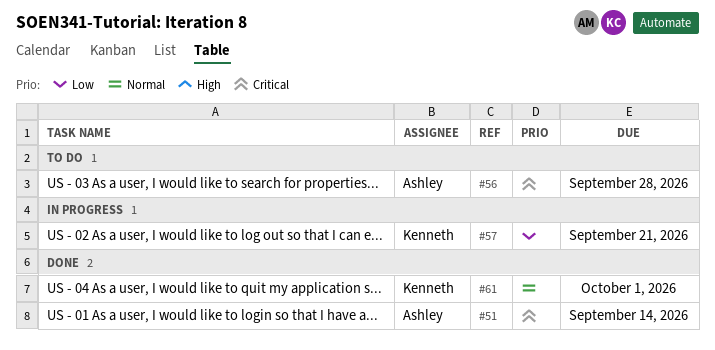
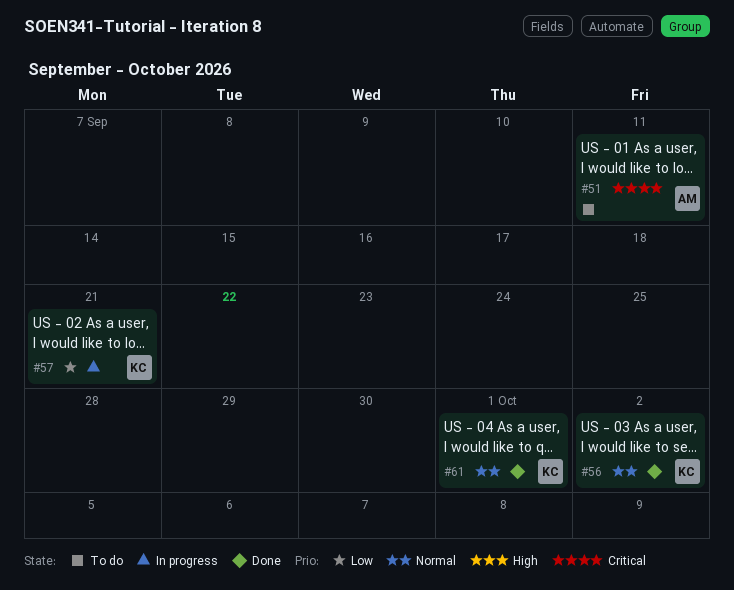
#51, status: Done -> To do
#51, due: Sep 14 -> Sep 11
#56, status: To do -> Done
#56, owner: Ashley -> Kenneth
#56, priority: Critical -> Normal
#56, due: Sep 28 -> Oct 2

